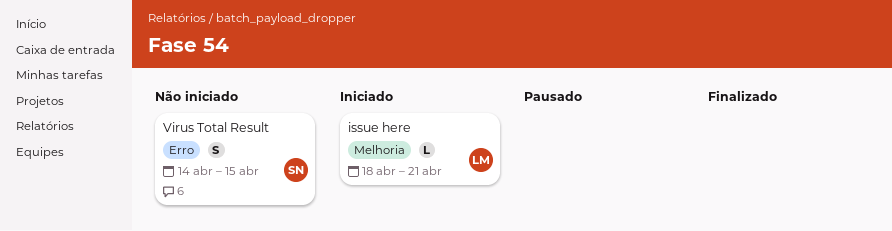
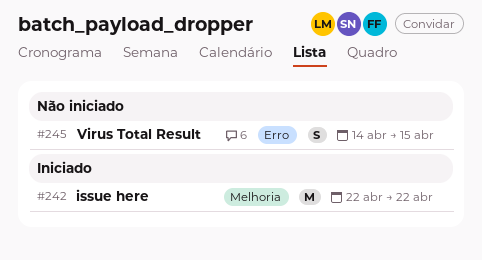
issue here, estimate: L -> M
issue here, start: Apr 18 -> Apr 22
issue here, due: Apr 21 -> Apr 22

